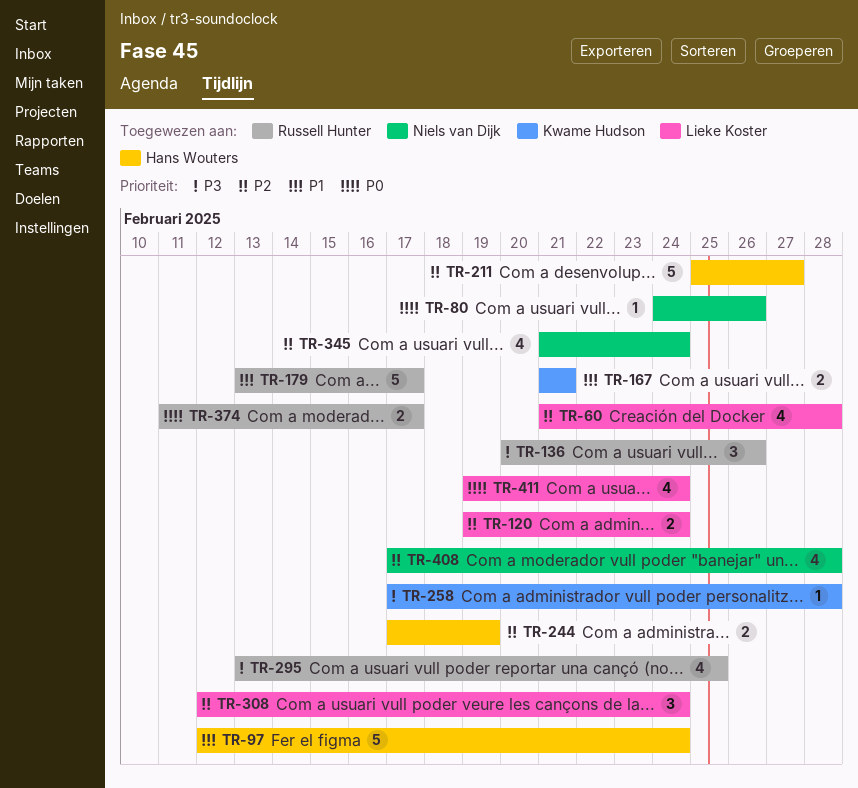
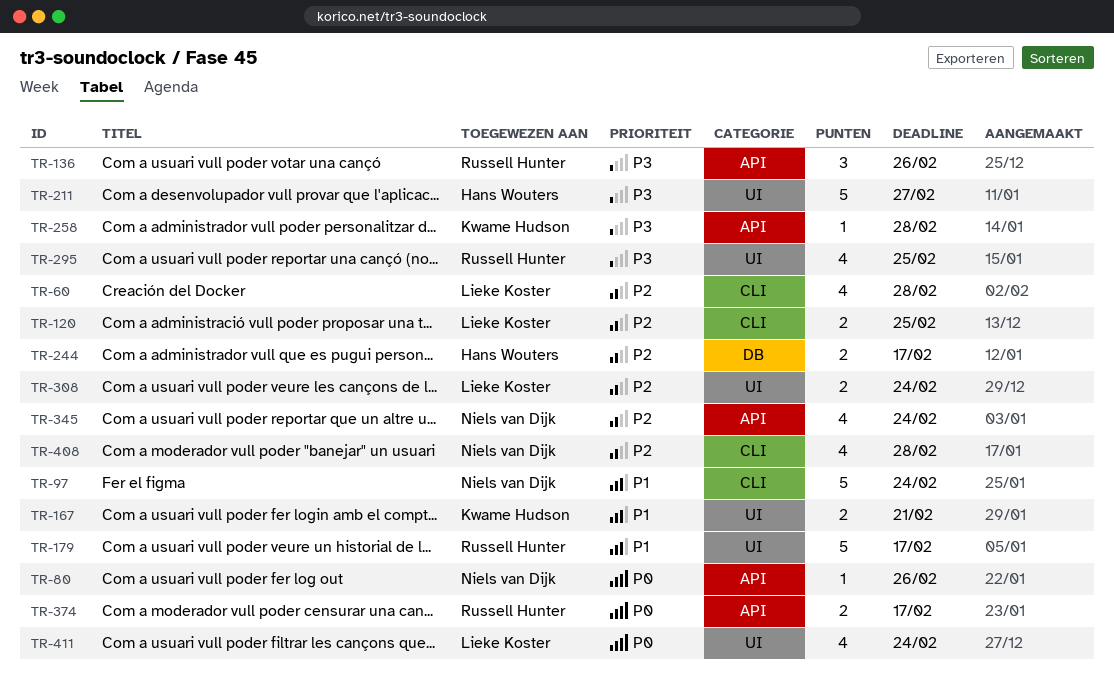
TR-97, owner: Hans Wouters -> Niels van Dijk
TR-120, due: Feb 24 -> Feb 25
TR-211, priority: P2 -> P3
TR-244, due: Feb 19 -> Feb 17
TR-308, estimate: 3 -> 2

